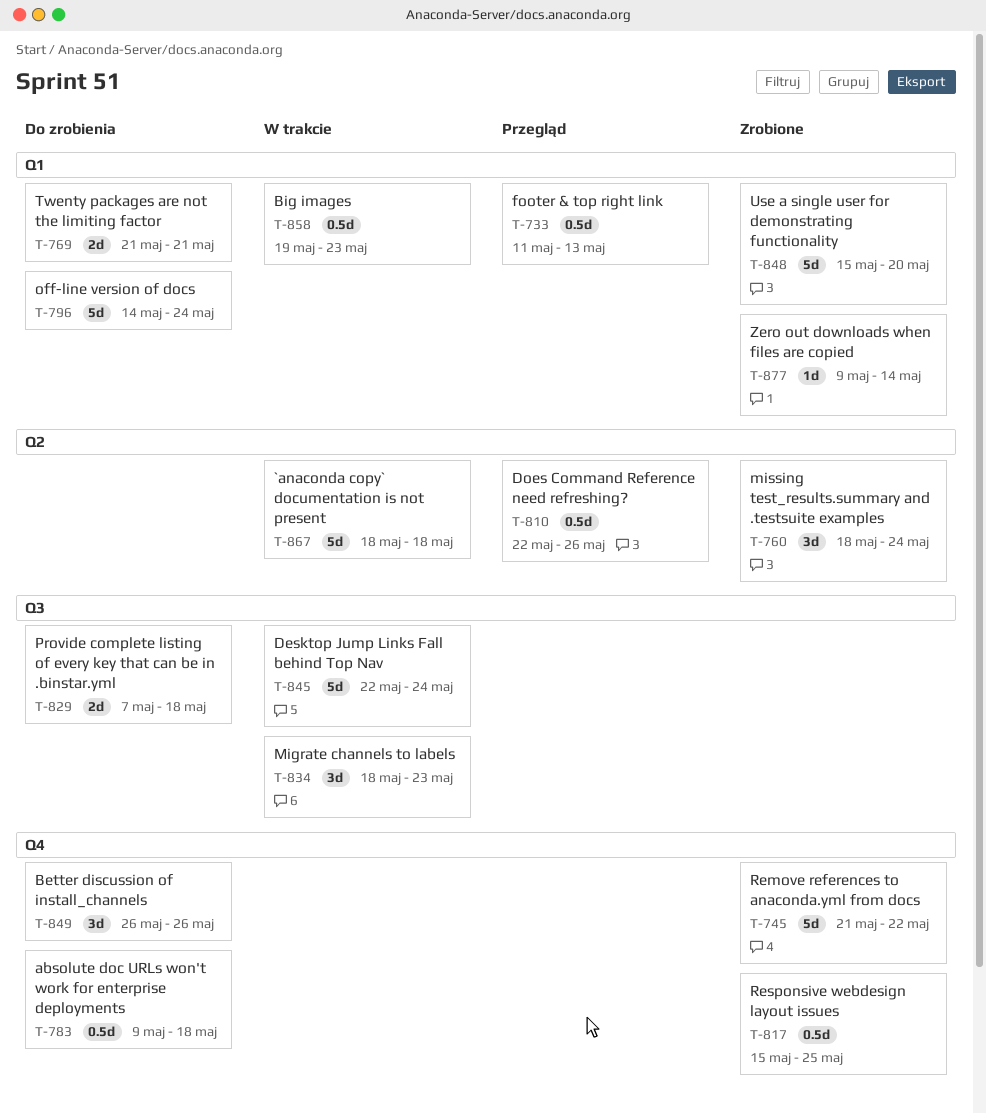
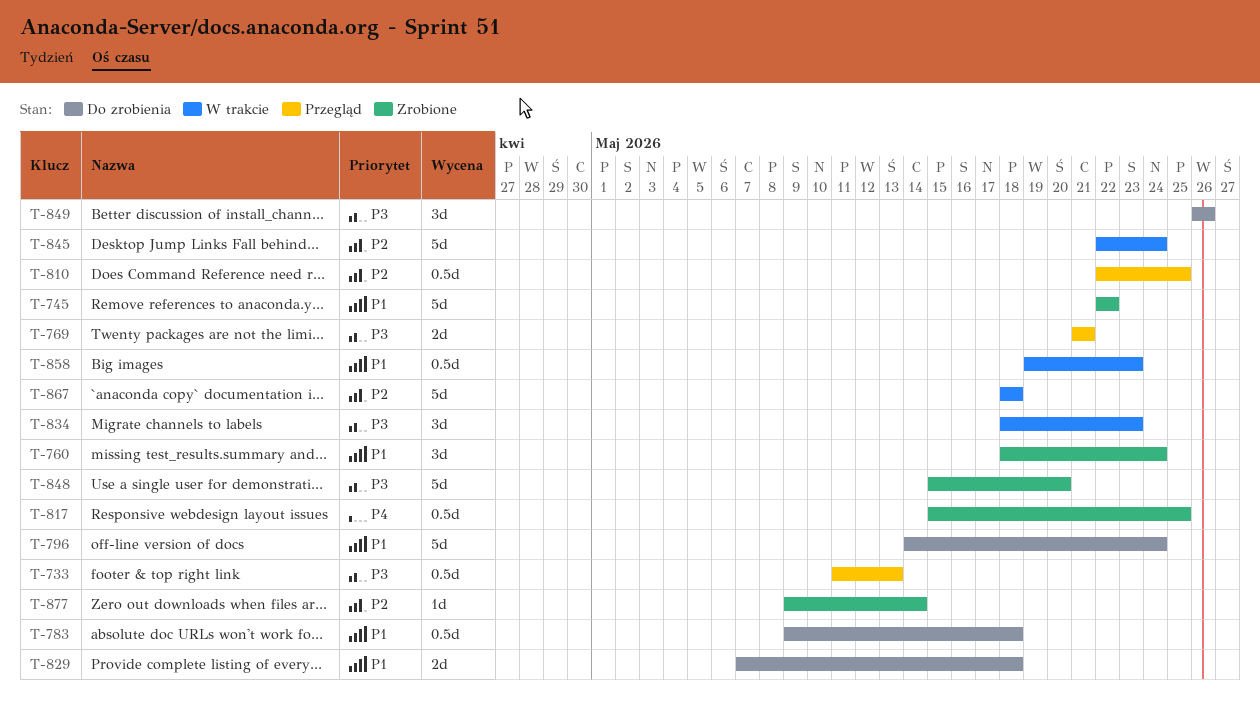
T-745, start: May 21 -> May 22
T-769, status: Do zrobienia -> Przegląd
T-810, due: May 26 -> May 25

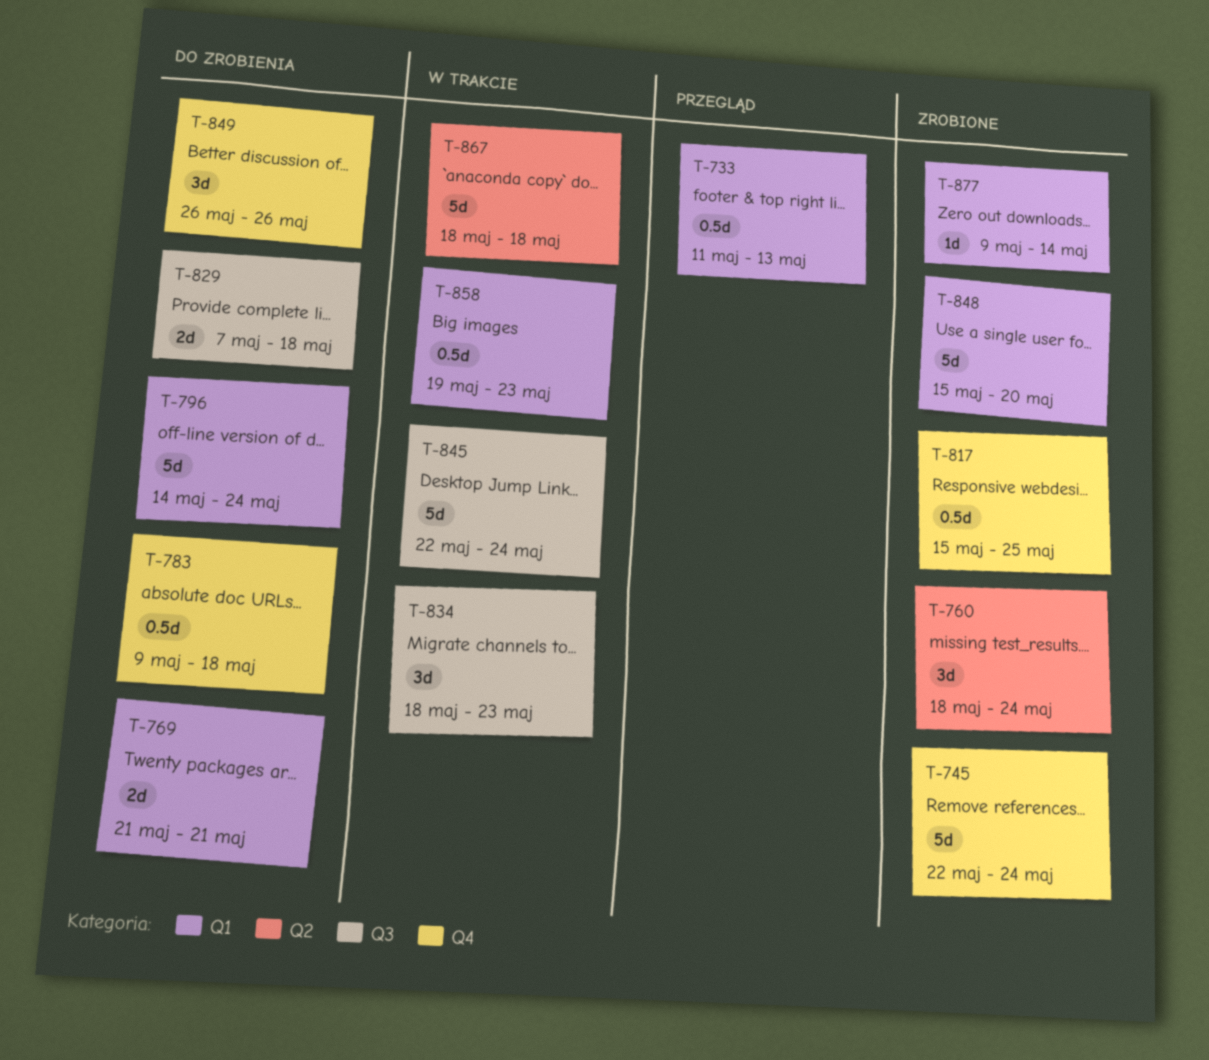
T-745, due: May 22 -> May 24
T-769, status: Przegląd -> Do zrobienia
T-810: present -> none

